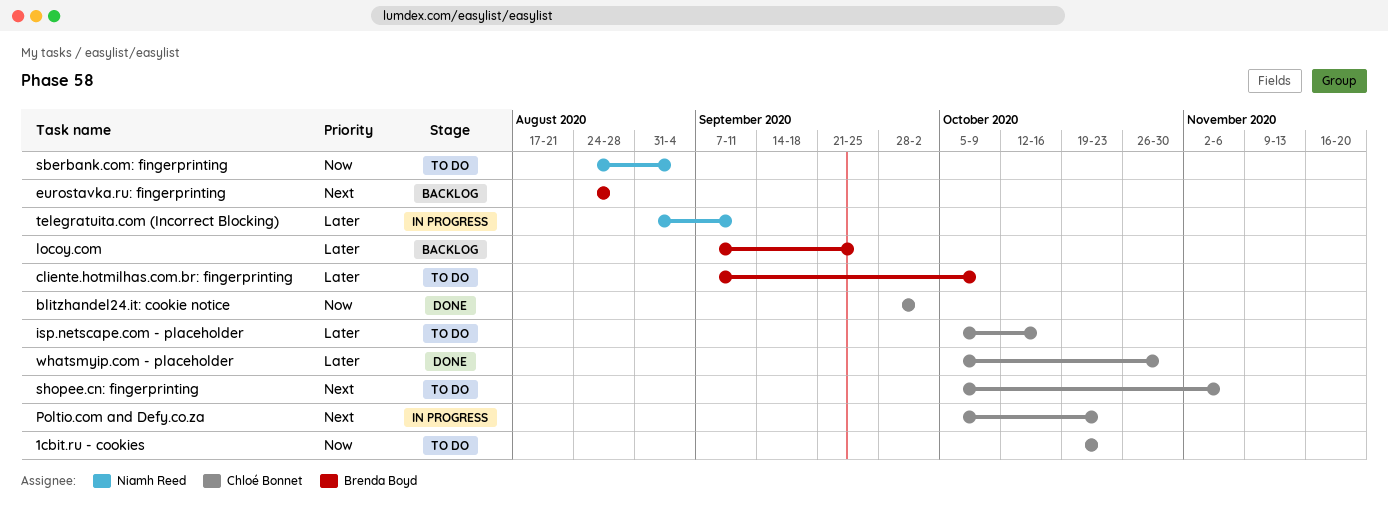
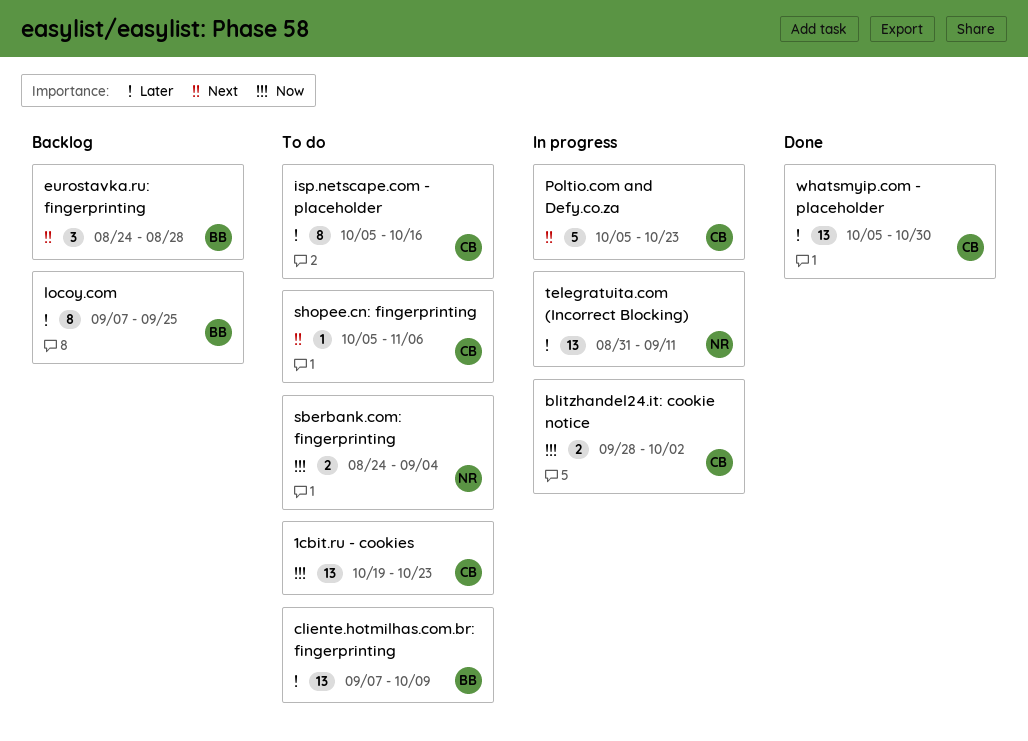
blitzhandel24.it: cookie notice, status: Done -> In progress

